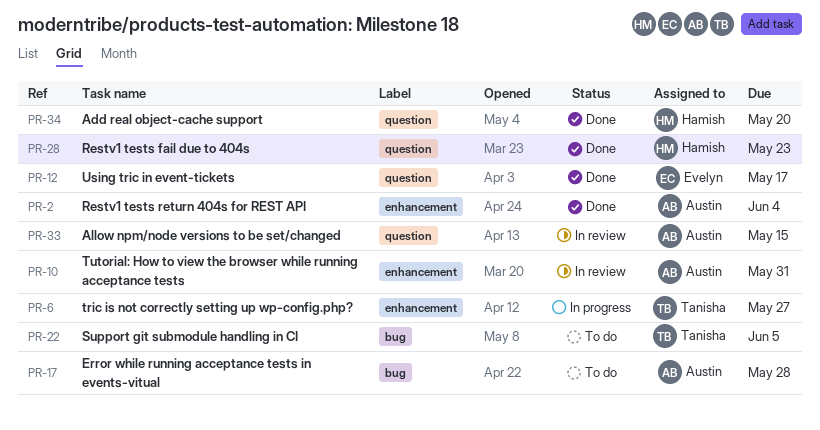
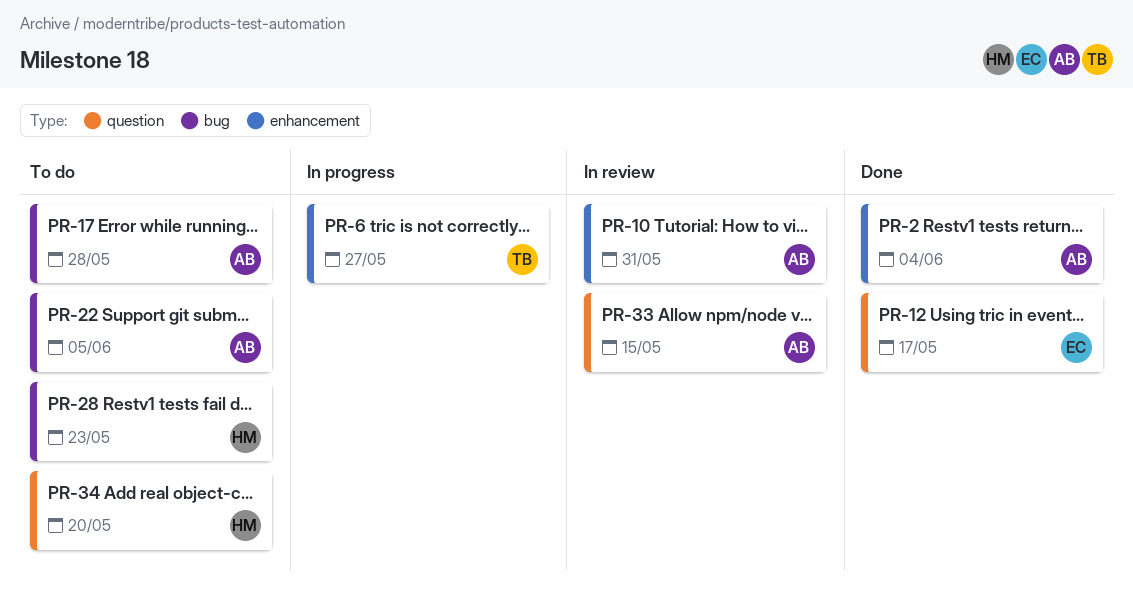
PR-22, owner: Tanisha -> Austin
PR-28, status: Done -> To do
PR-28, label: question -> bug
PR-34, status: Done -> To do

